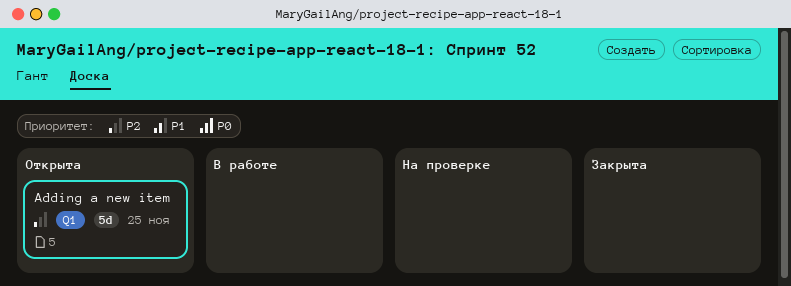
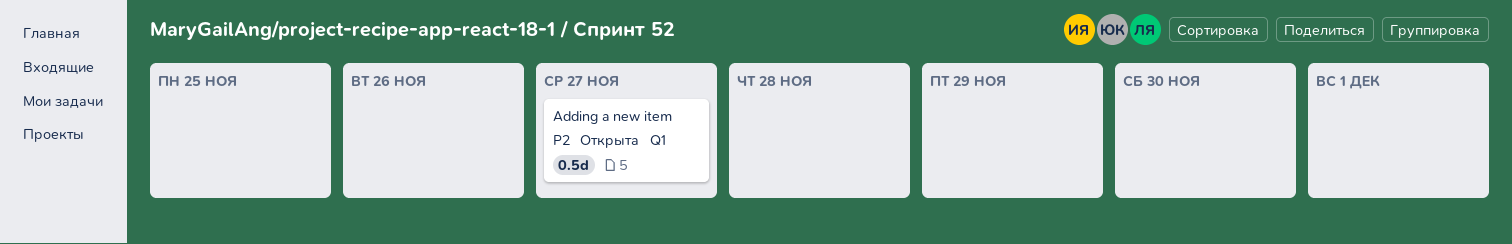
Adding a new item, estimate: 5d -> 0.5d
Adding a new item, due: Nov 25 -> Nov 27

